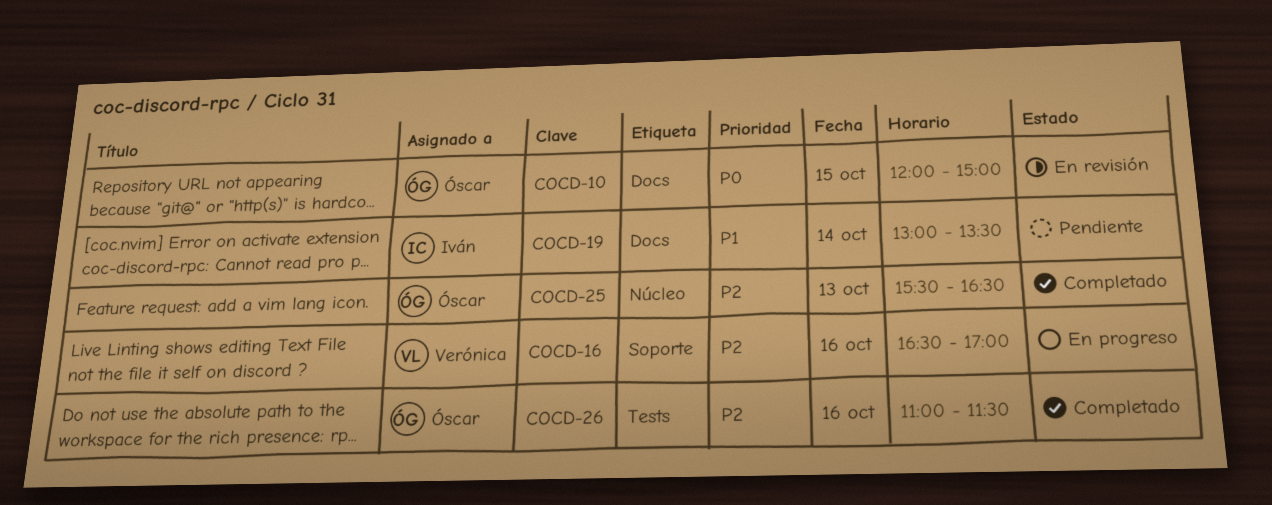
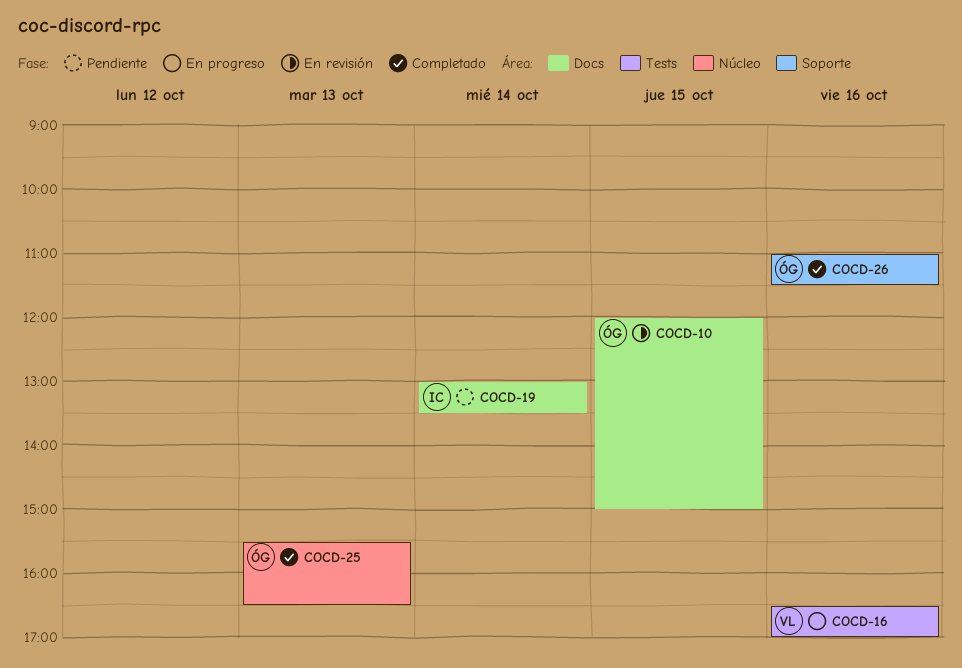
COCD-16, label: Soporte -> Tests
COCD-26, label: Tests -> Soporte

